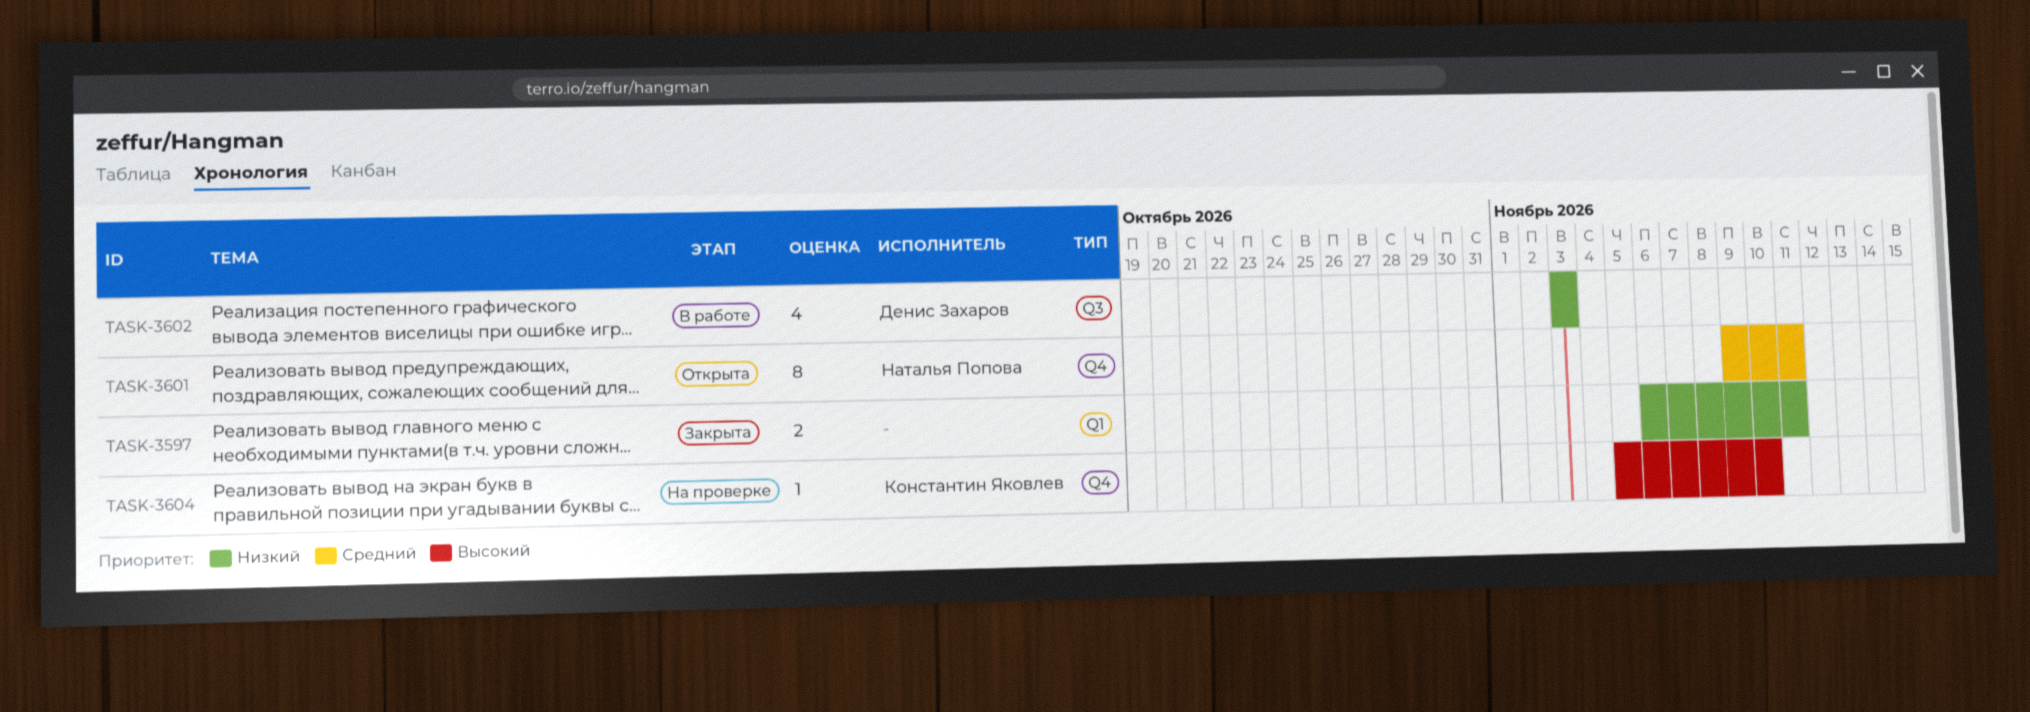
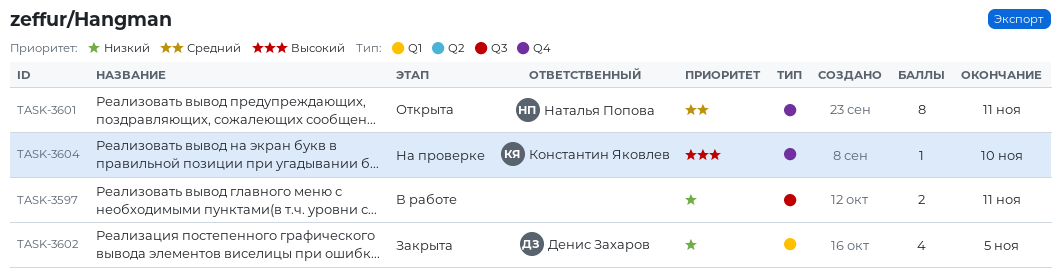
TASK-3597, status: Закрыта -> В работе
TASK-3597, label: Q1 -> Q3
TASK-3602, status: В работе -> Закрыта
TASK-3602, label: Q3 -> Q1
TASK-3602, due: Nov 3 -> Nov 5

